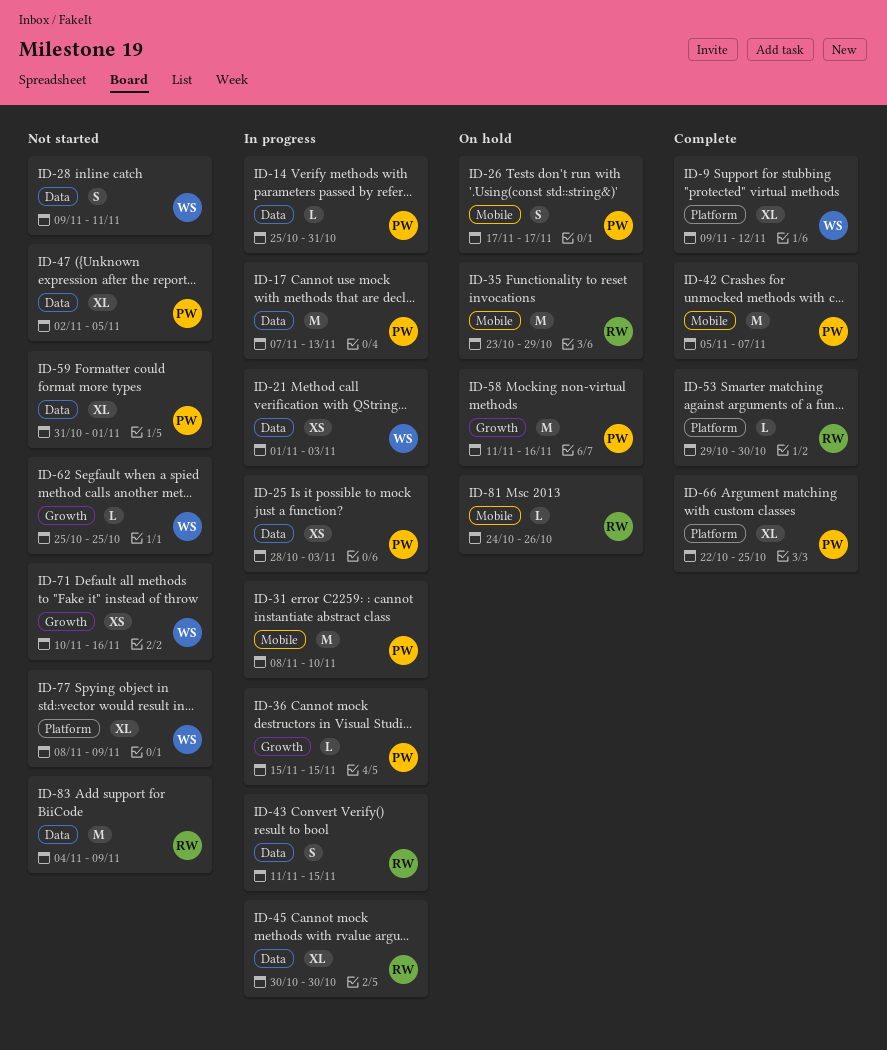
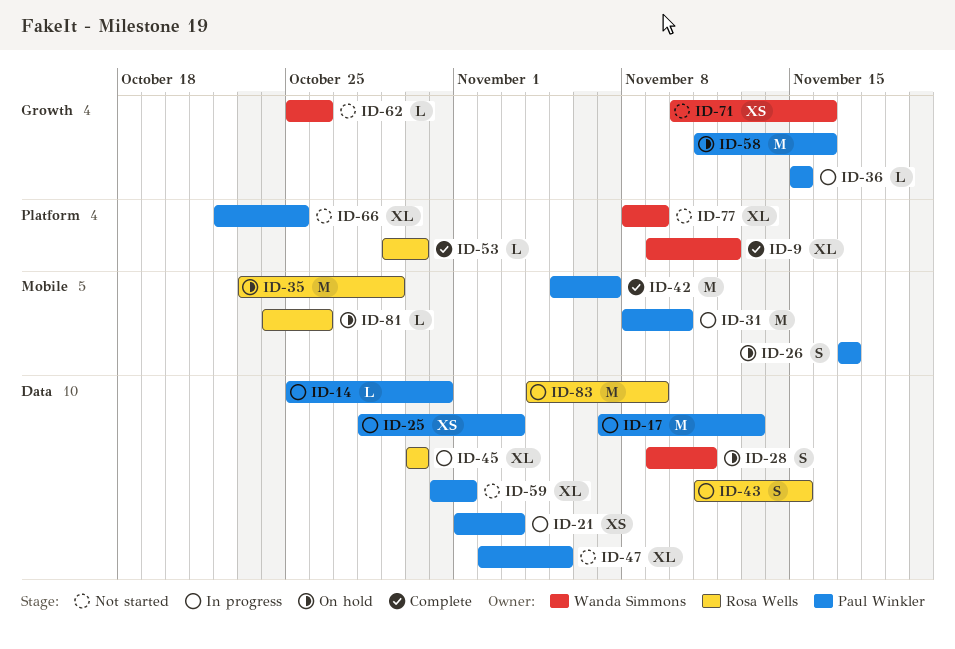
ID-21, owner: Wanda Simmons -> Paul Winkler
ID-28, status: Not started -> On hold
ID-62, due: Oct 25 -> Oct 26
ID-66, status: Complete -> Not started
ID-83, status: Not started -> In progress

